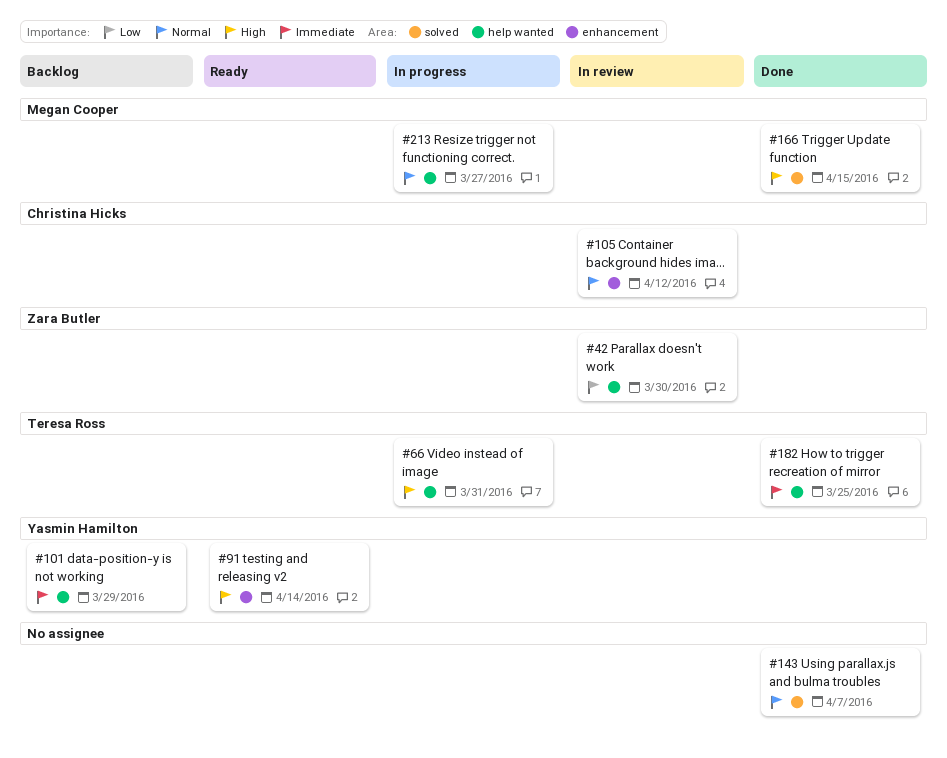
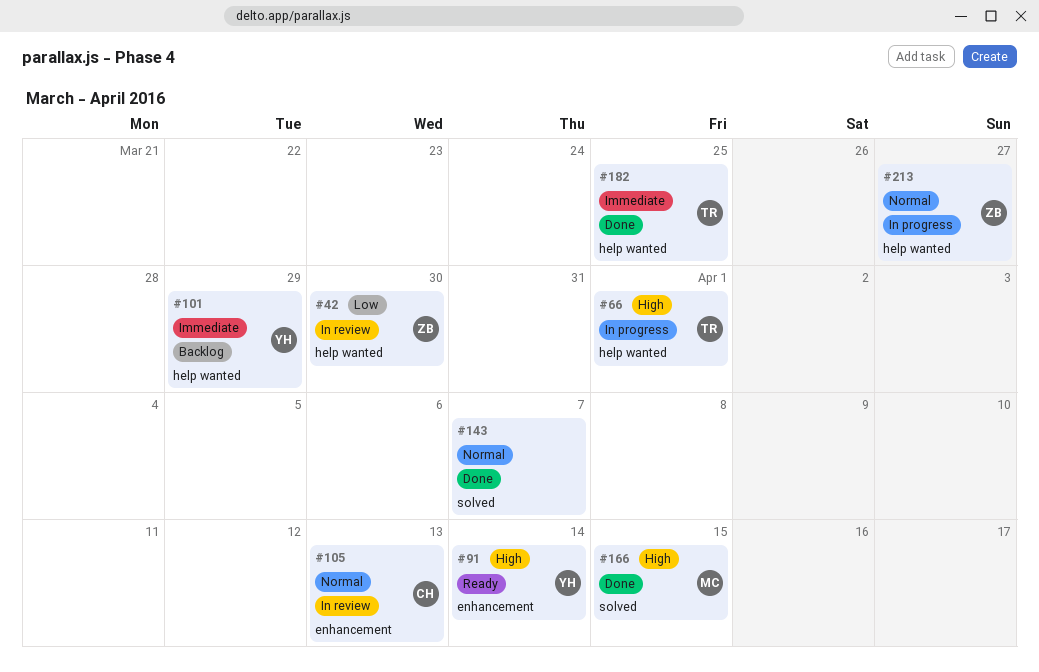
#66, due: Mar 31 -> Apr 1
#105, due: Apr 12 -> Apr 13
#213, owner: Megan Cooper -> Zara Butler

